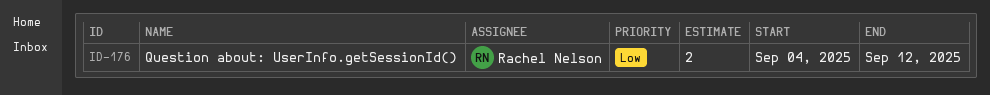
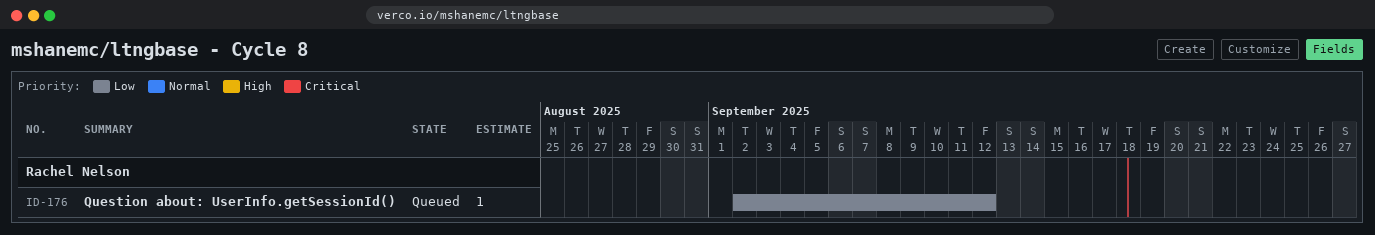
ID-176, estimate: 2 -> 1
ID-176, start: Sep 4 -> Sep 2

